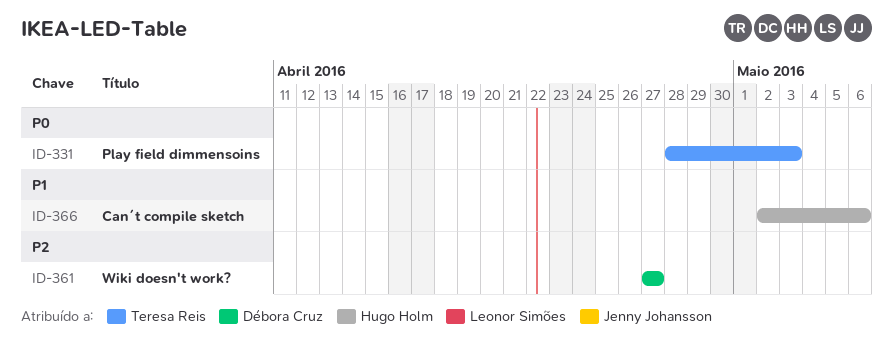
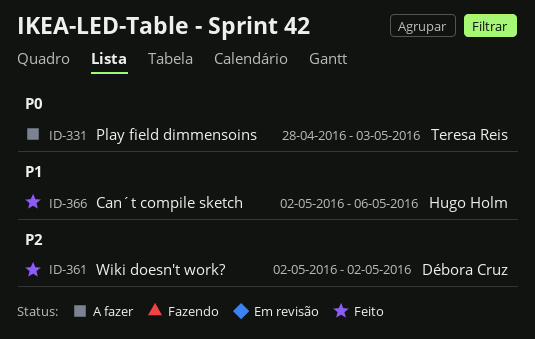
ID-361, start: Apr 27 -> May 2
ID-361, due: Apr 27 -> May 2

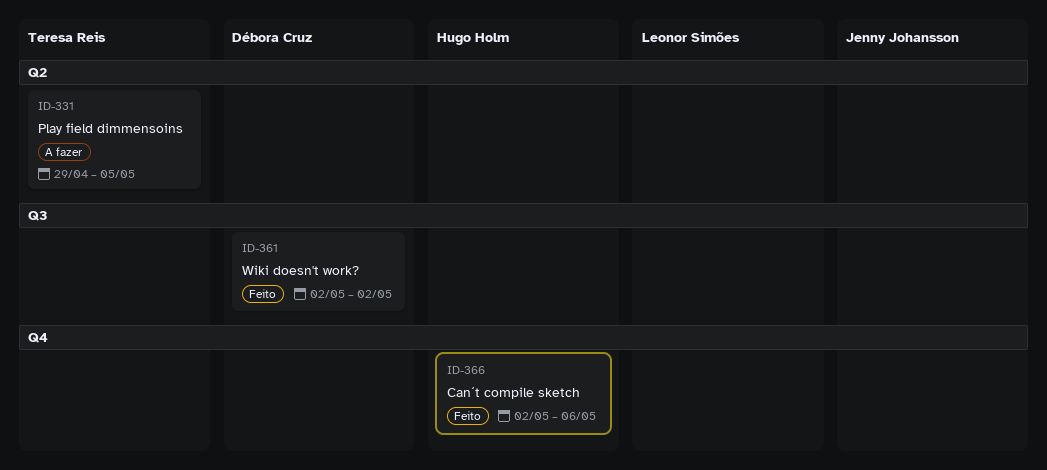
ID-331, start: Apr 28 -> Apr 29
ID-331, due: May 3 -> May 5

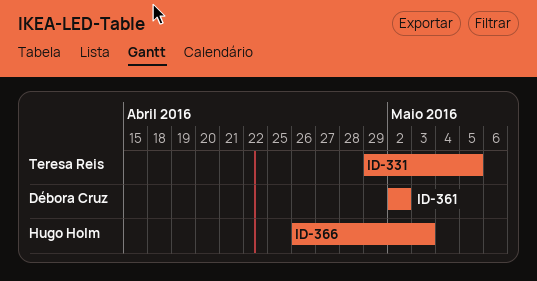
ID-366, start: May 2 -> Apr 26
ID-366, due: May 6 -> May 3

